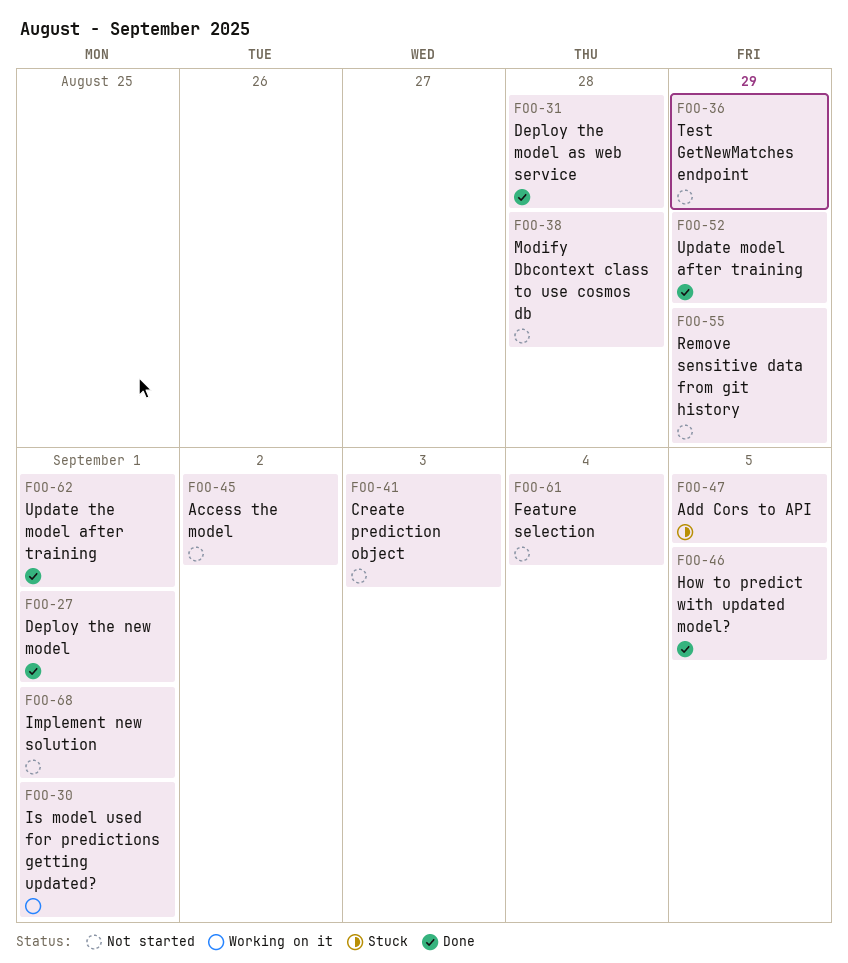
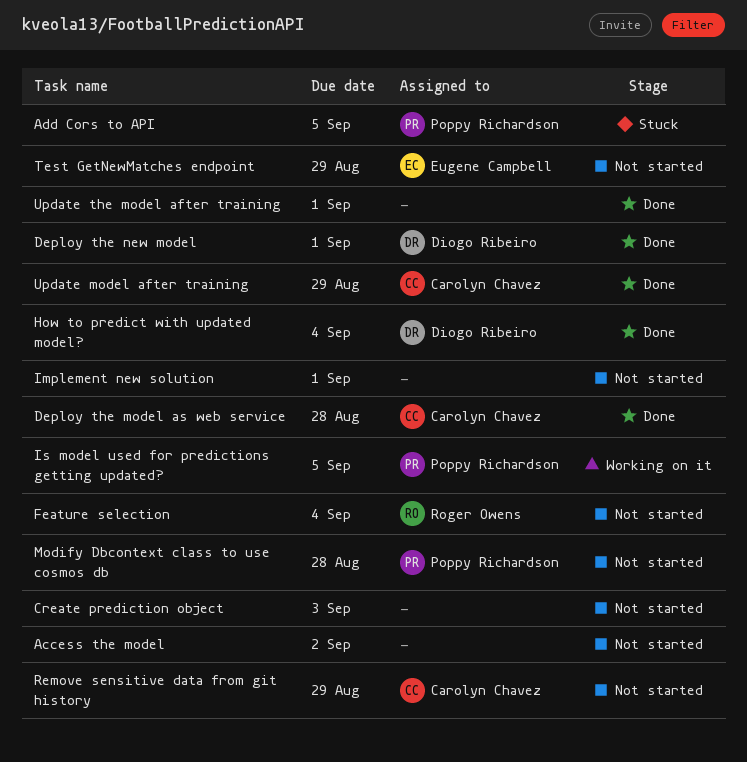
How to predict with updated model?, due: Sep 5 -> Sep 4
Is model used for predictions getting updated?, due: Sep 1 -> Sep 5

